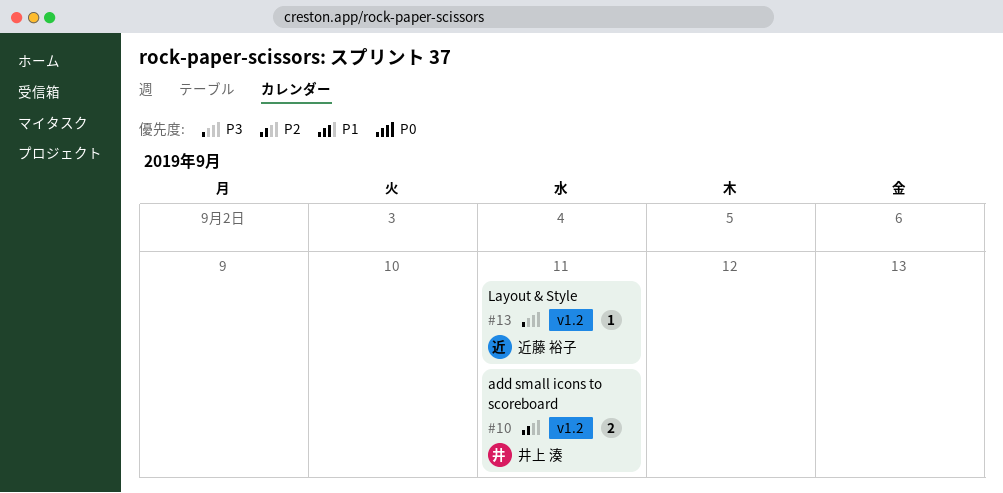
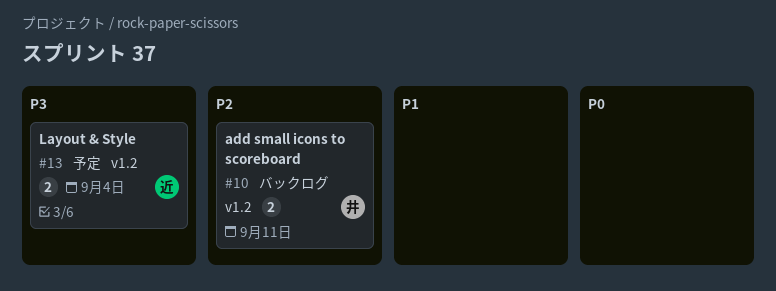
#13, estimate: 1 -> 2
#13, due: Sep 11 -> Sep 4

